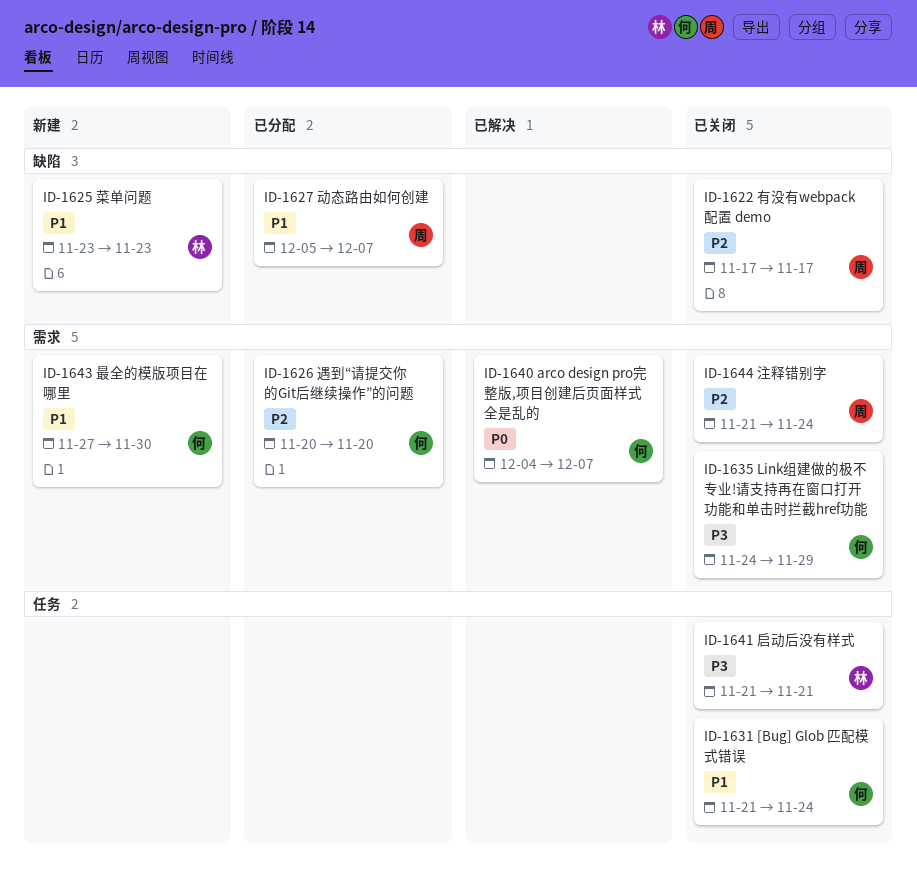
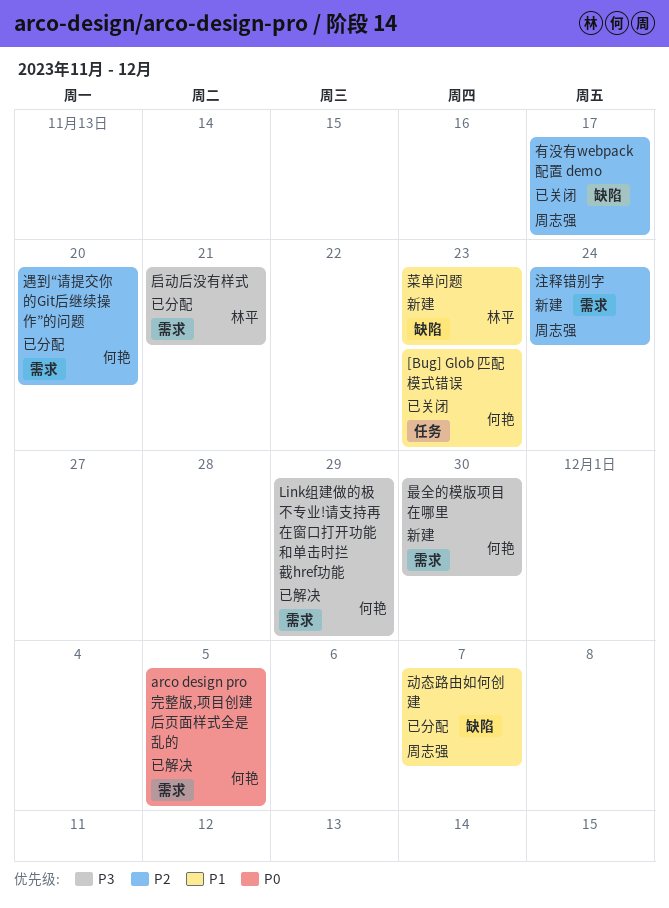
[Bug] Glob 匹配模式错误, due: Nov 24 -> Nov 23
arco design pro完整版,项目创建后页面样式全是乱的, due: Dec 7 -> Dec 5
Link组建做的极不专业!请支持再在窗口打开功能和单击时拦截href功能, status: 已关闭 -> 已解决
启动后没有样式, status: 已关闭 -> 已分配
启动后没有样式, label: 任务 -> 需求
最全的模版项目在哪里, priority: P1 -> P3
注释错别字, status: 已关闭 -> 新建

